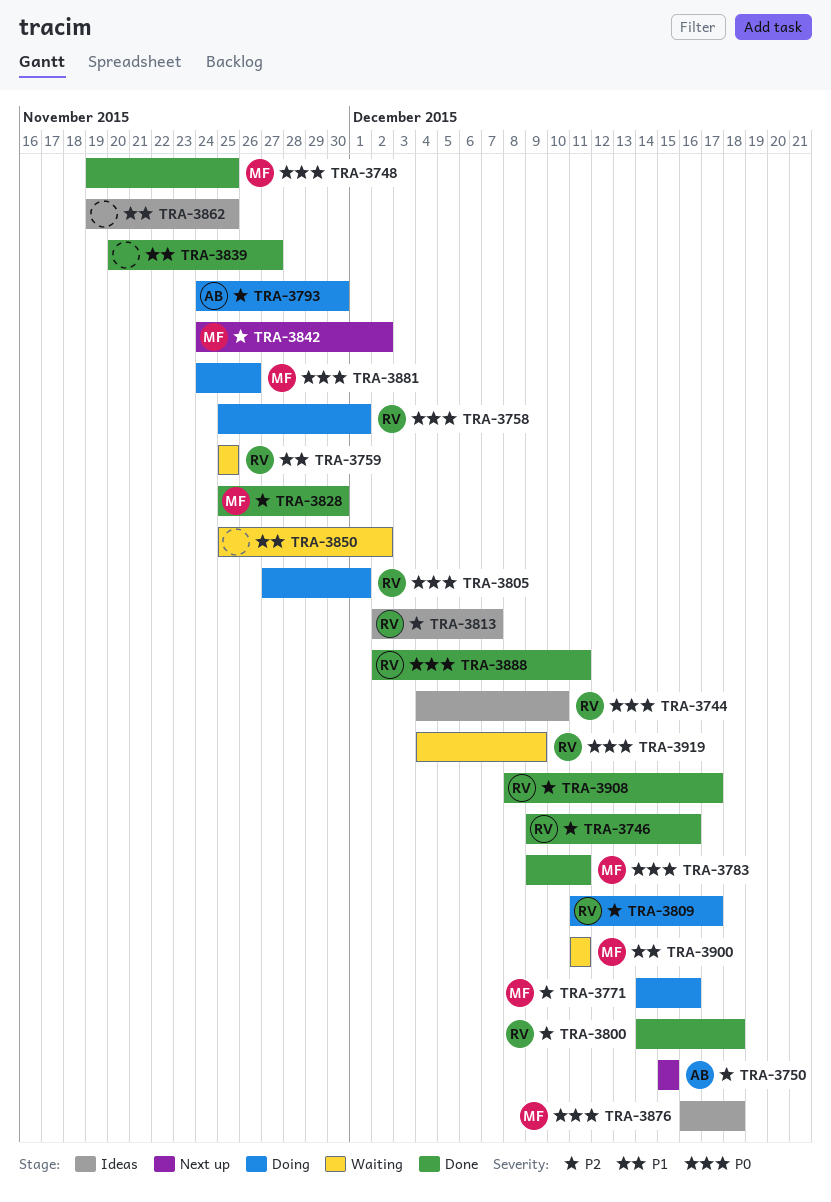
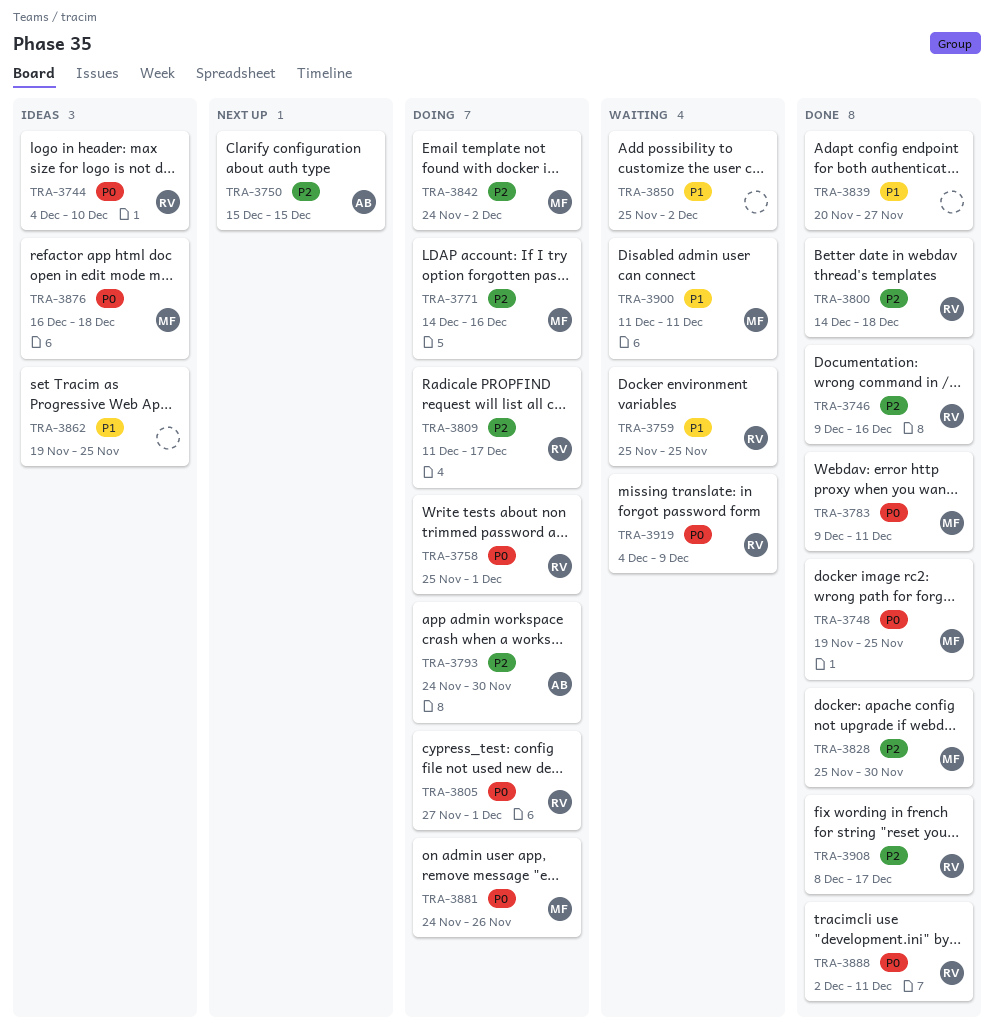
TRA-3813: present -> none
TRA-3842, status: Next up -> Doing

